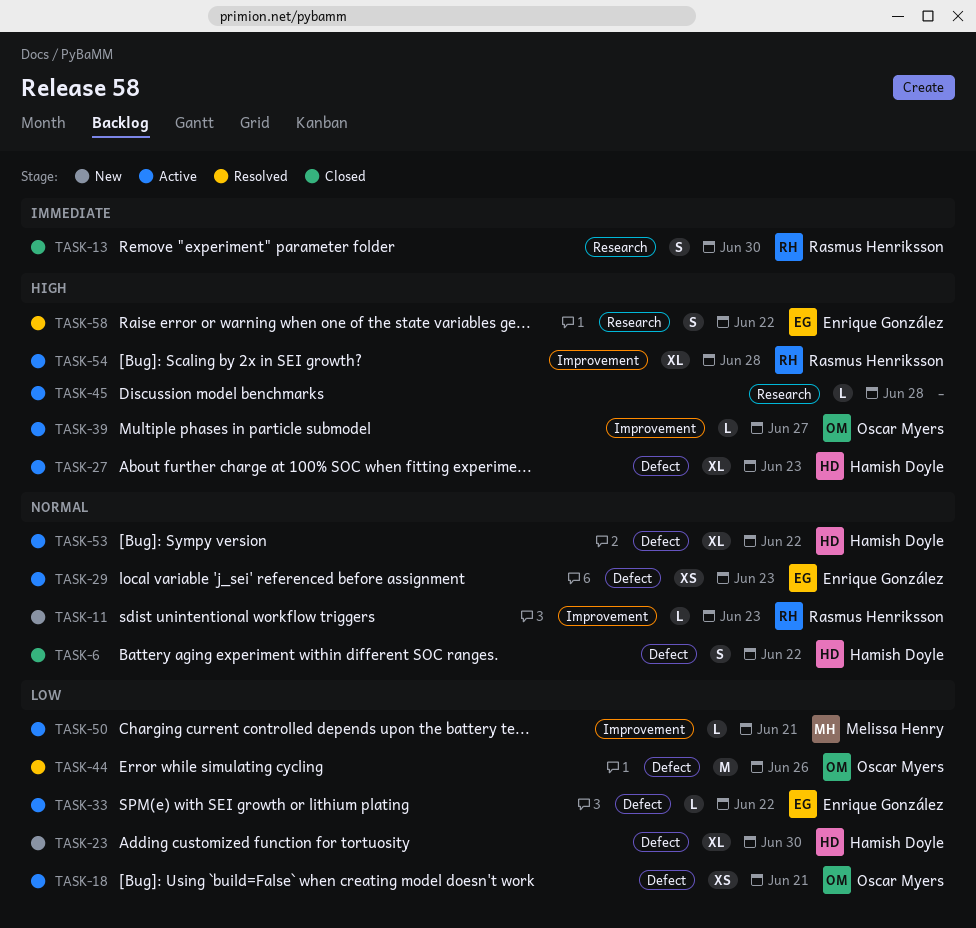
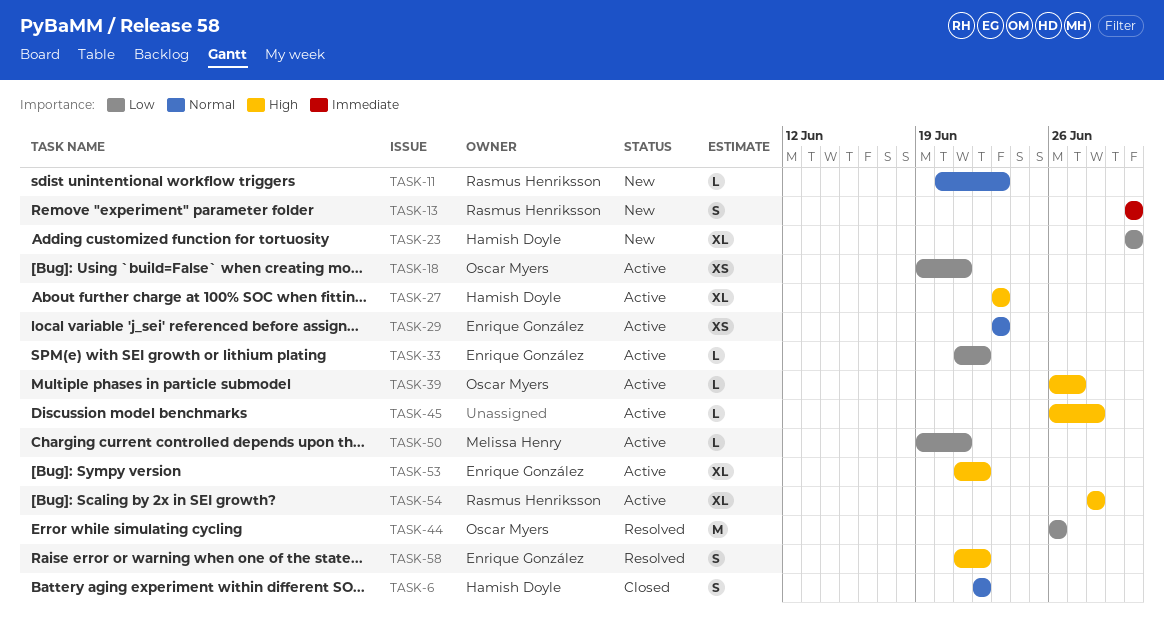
TASK-13, status: Closed -> New
TASK-53, owner: Hamish Doyle -> Enrique González
TASK-53, priority: Normal -> High

